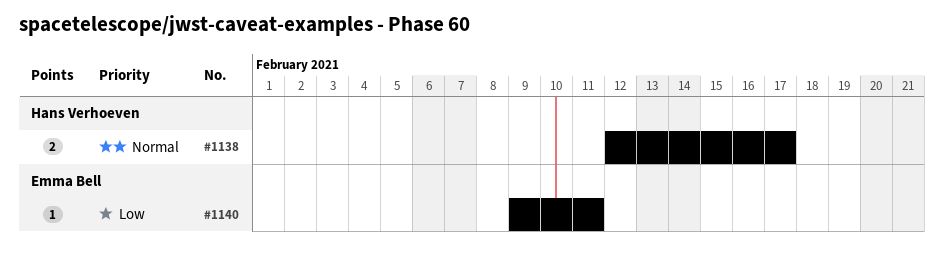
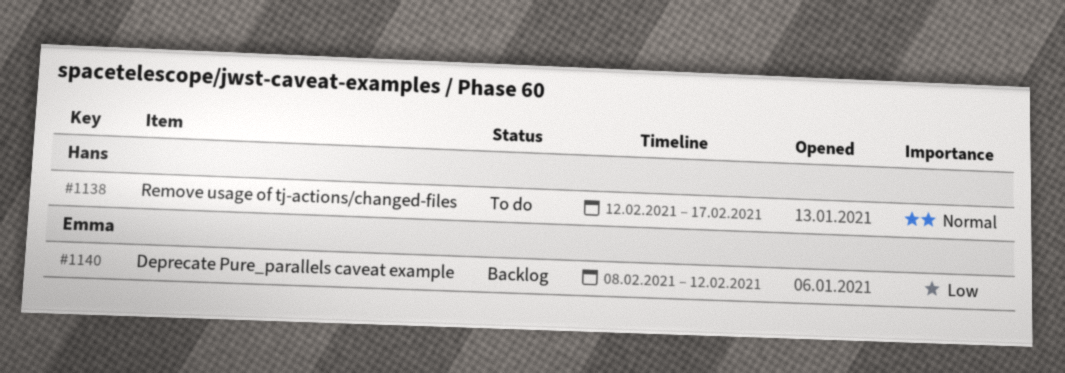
#1140, start: Feb 9 -> Feb 8
#1140, due: Feb 11 -> Feb 12

